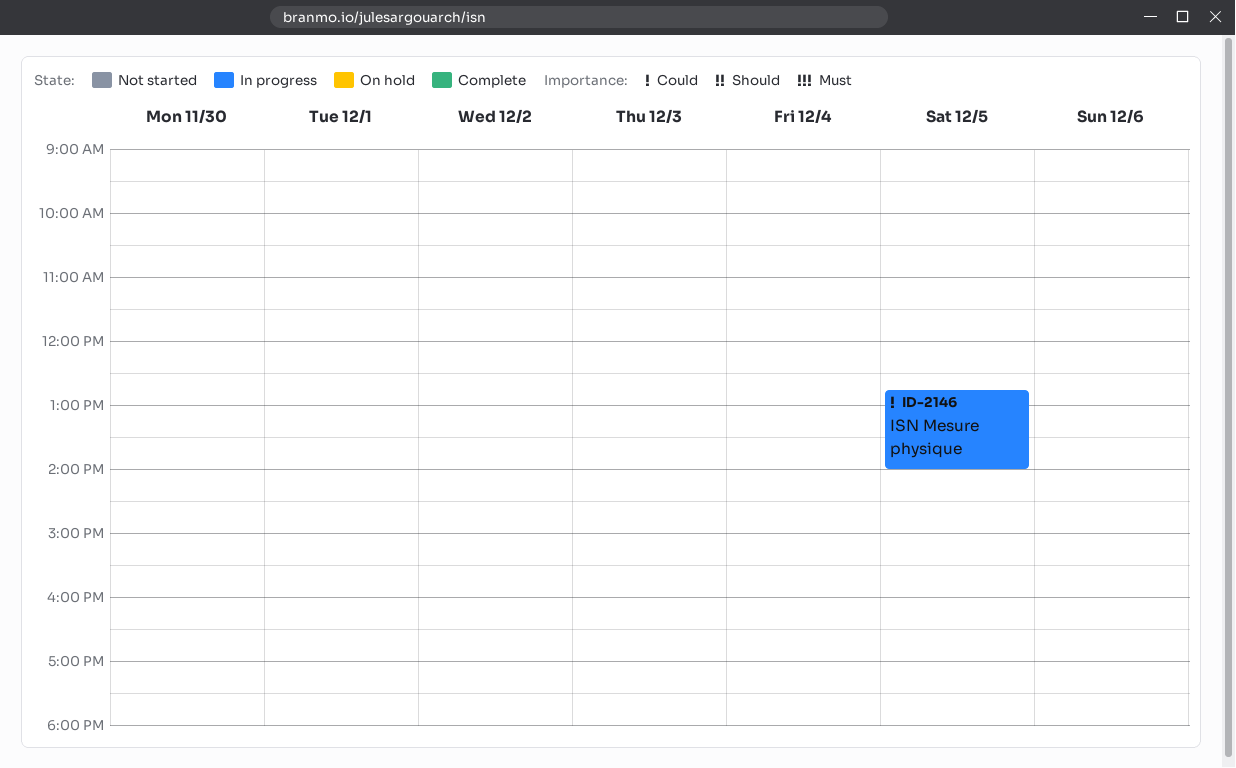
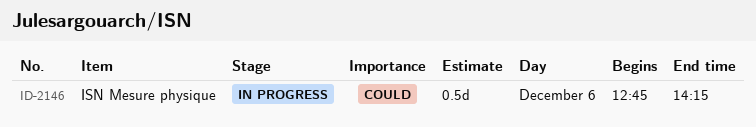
ID-2146, day: Dec 5 -> Dec 6
ID-2146, ends: 14:00 -> 14:15

